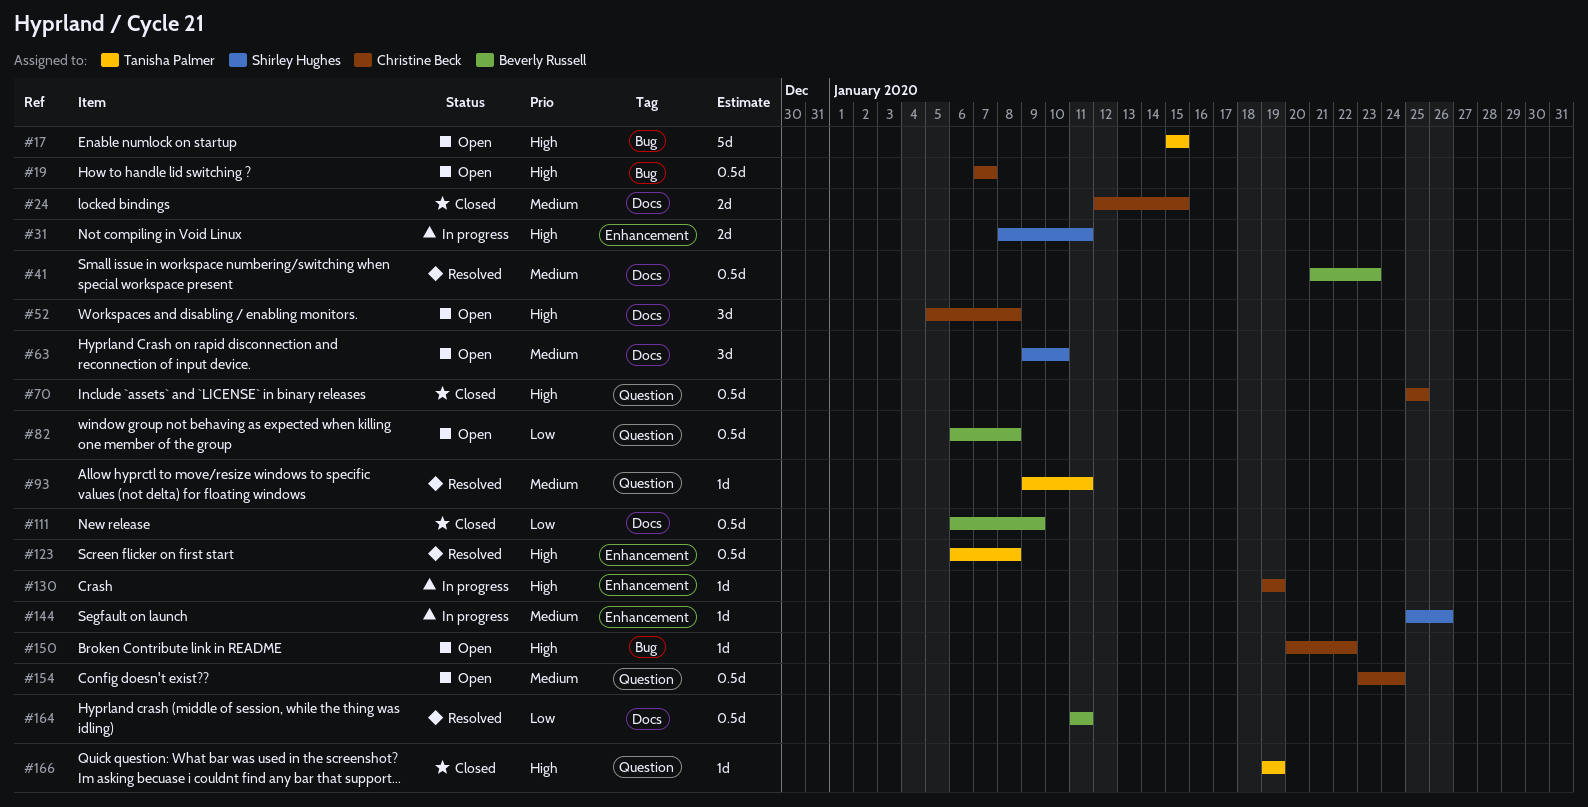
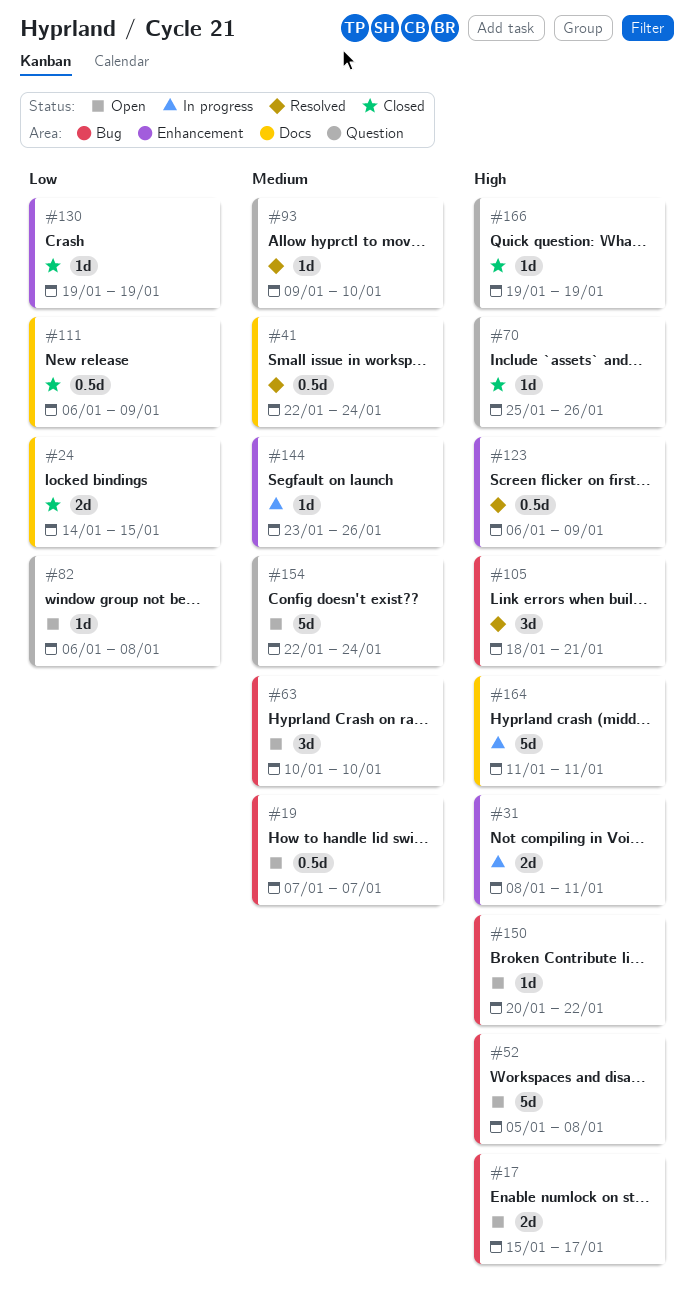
#17, estimate: 5d -> 2d
#17, due: Jan 15 -> Jan 17
#19, priority: High -> Medium
#24, priority: Medium -> Low
#24, start: Jan 12 -> Jan 14
#41, start: Jan 21 -> Jan 22
#41, due: Jan 23 -> Jan 24
#52, label: Docs -> Bug
#52, estimate: 3d -> 5d
#63, label: Docs -> Bug
#63, start: Jan 9 -> Jan 10
#70, estimate: 0.5d -> 1d
#70, due: Jan 25 -> Jan 26
#82, estimate: 0.5d -> 1d
#93, due: Jan 11 -> Jan 10
#105: none -> present
#123, due: Jan 8 -> Jan 9
#130, status: In progress -> Closed
#130, priority: High -> Low
#144, start: Jan 25 -> Jan 23
#154, estimate: 0.5d -> 5d
#154, start: Jan 23 -> Jan 22
#164, status: Resolved -> In progress
#164, priority: Low -> High
#164, estimate: 0.5d -> 5d

